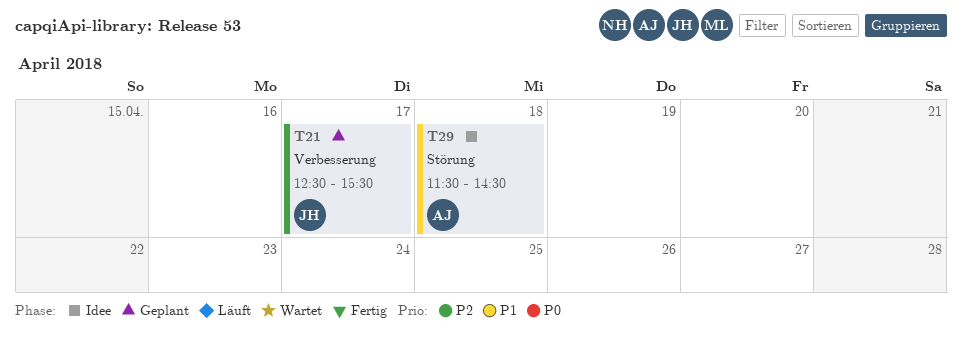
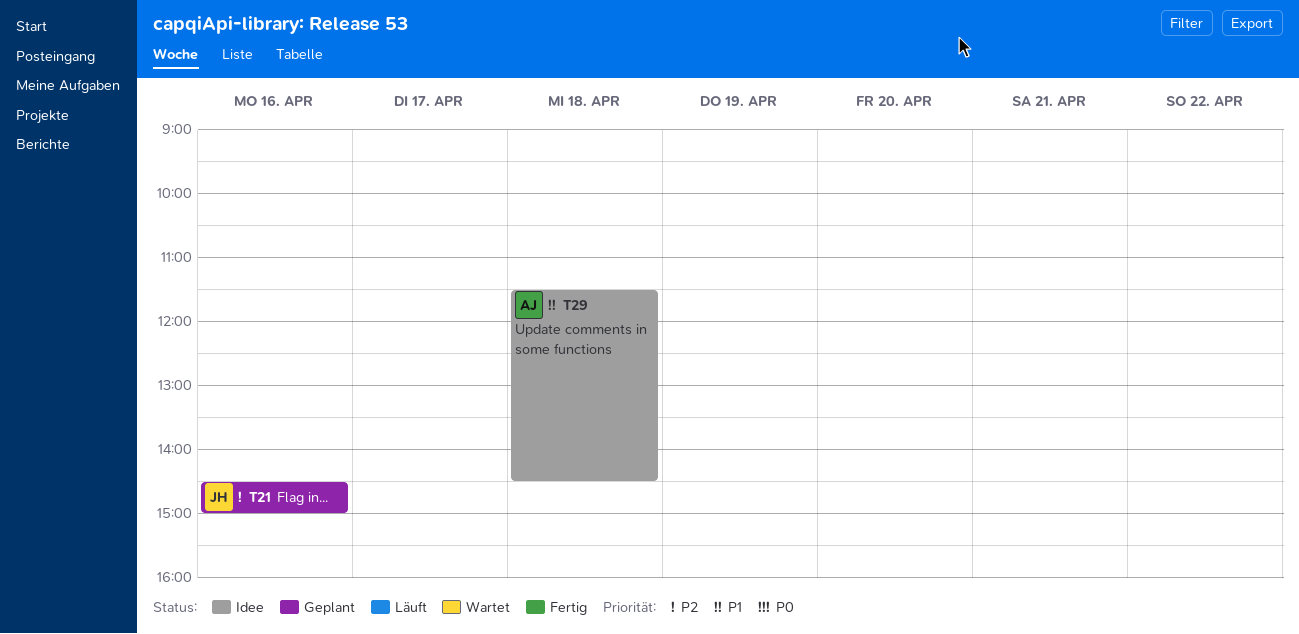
T21, day: Apr 17 -> Apr 16
T21, begins: 12:30 -> 14:30
T21, ends: 15:30 -> 15:00

